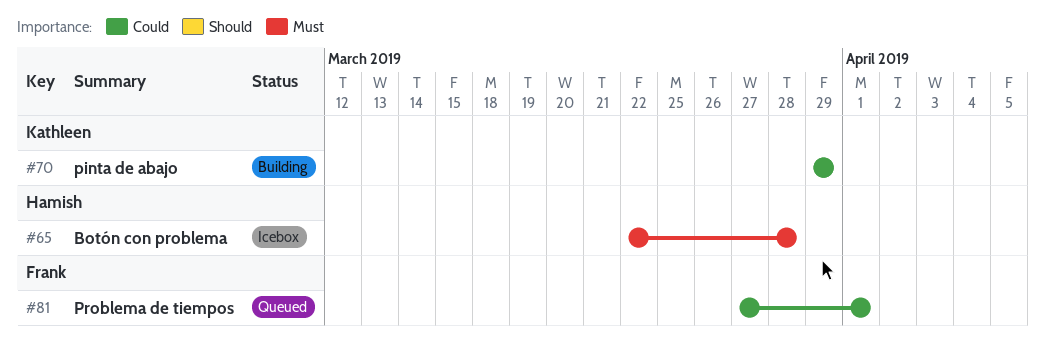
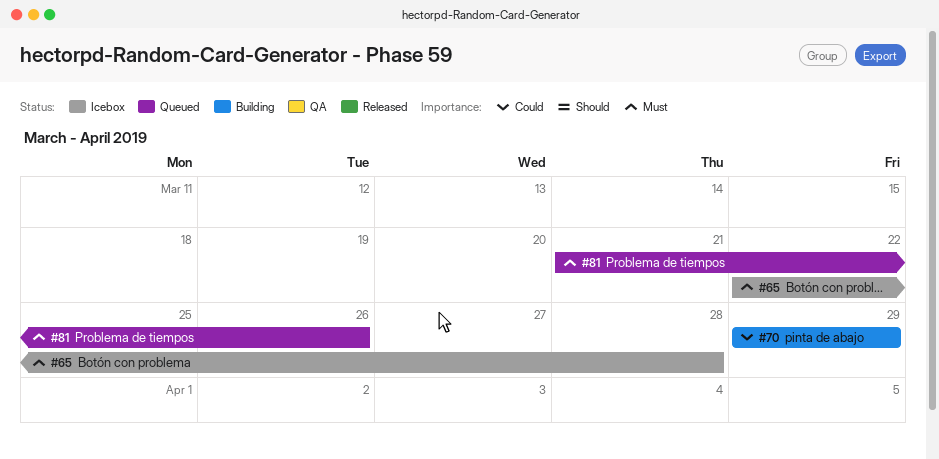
#81, priority: Could -> Must
#81, start: Mar 27 -> Mar 21
#81, due: Apr 1 -> Mar 26

